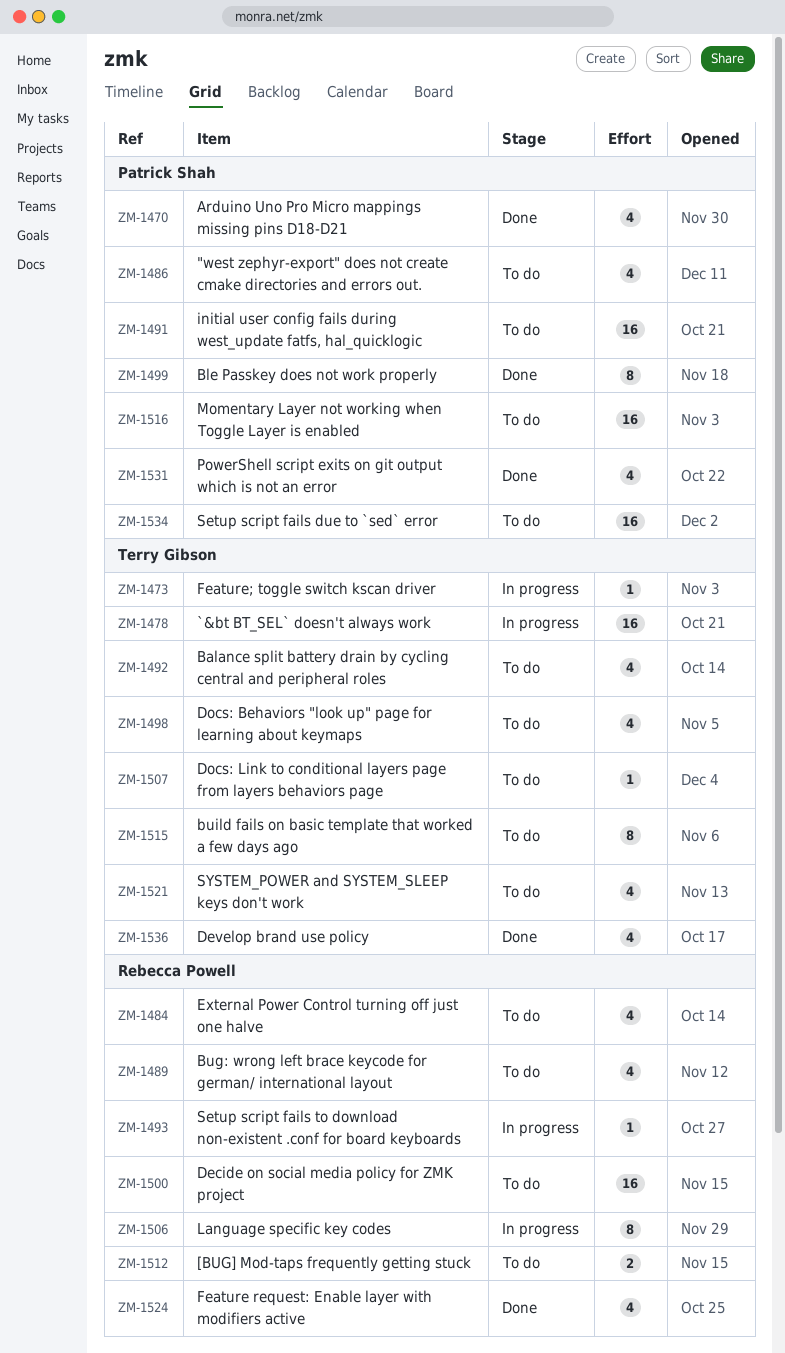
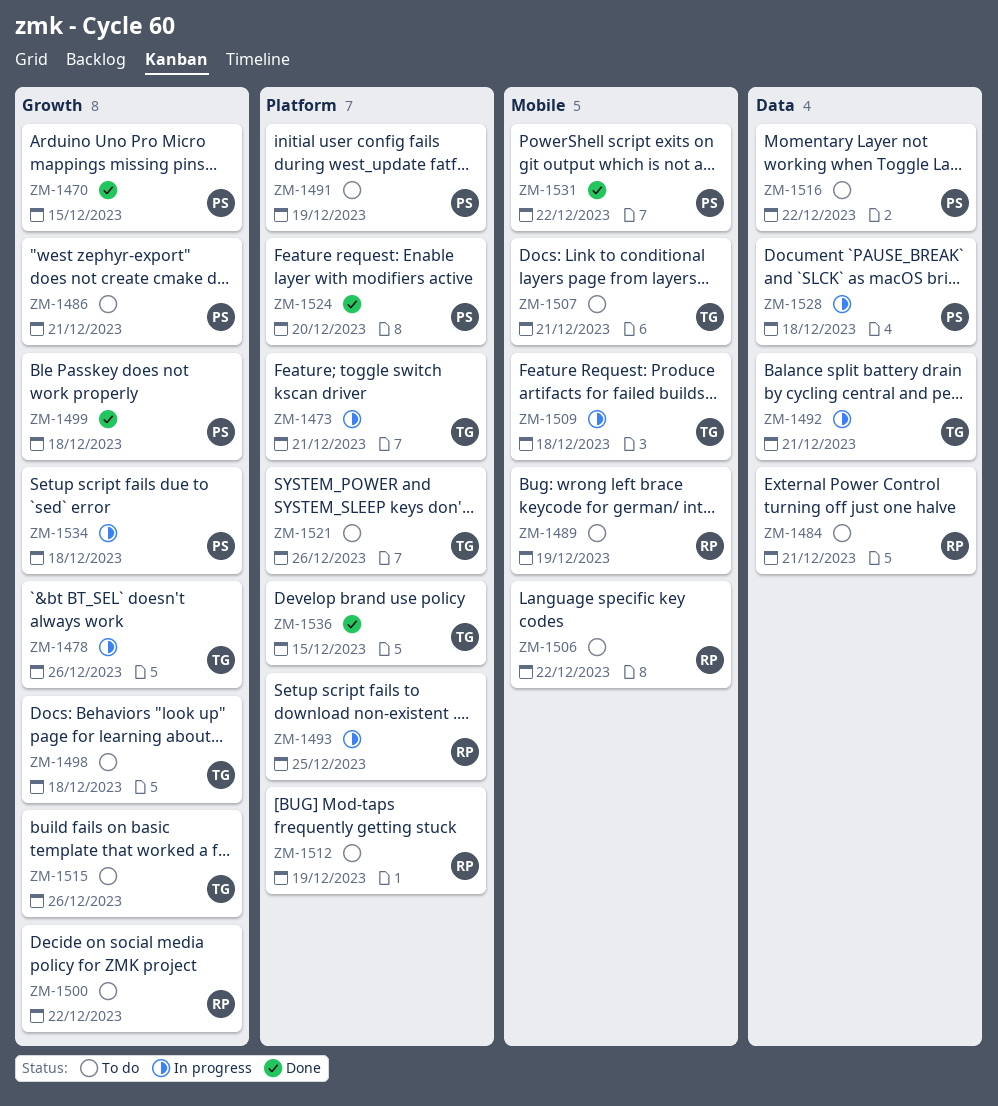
ZM-1492, status: To do -> In progress
ZM-1506, status: In progress -> To do
ZM-1509: none -> present
ZM-1524, owner: Rebecca Powell -> Patrick Shah
ZM-1528: none -> present
ZM-1534, status: To do -> In progress

